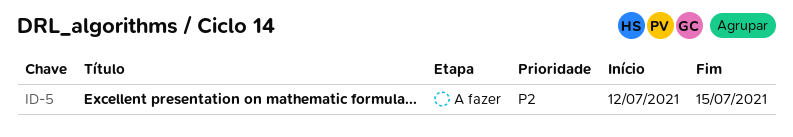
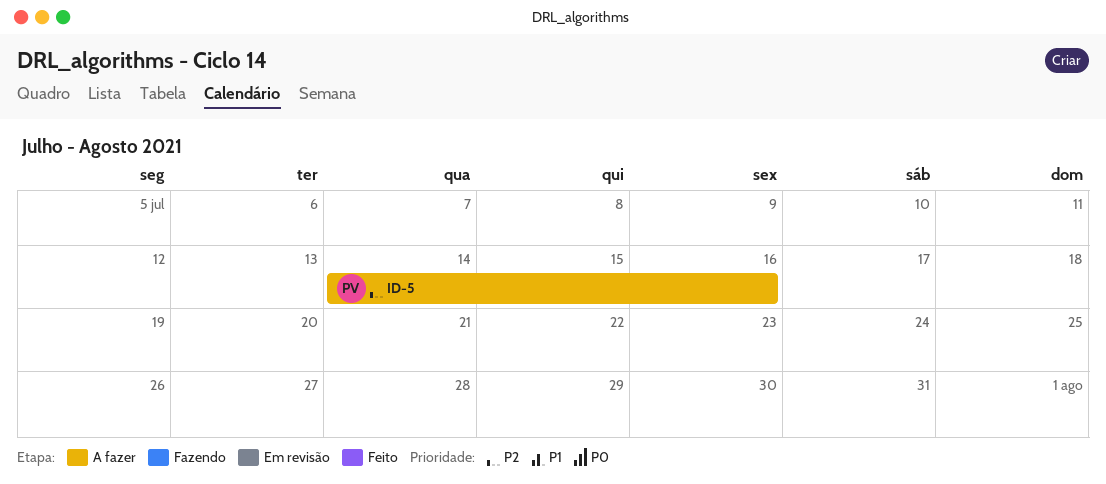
ID-5, start: Jul 12 -> Jul 14
ID-5, due: Jul 15 -> Jul 16

